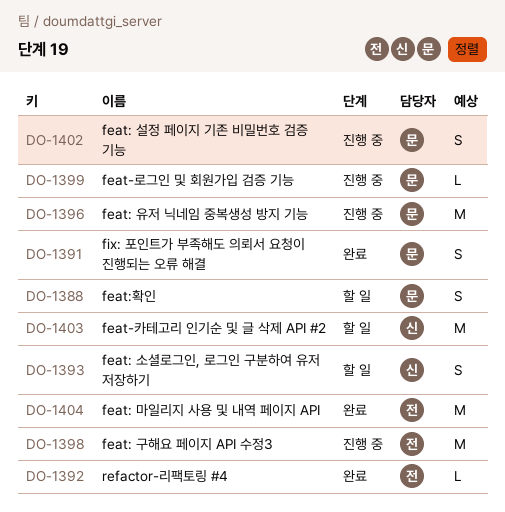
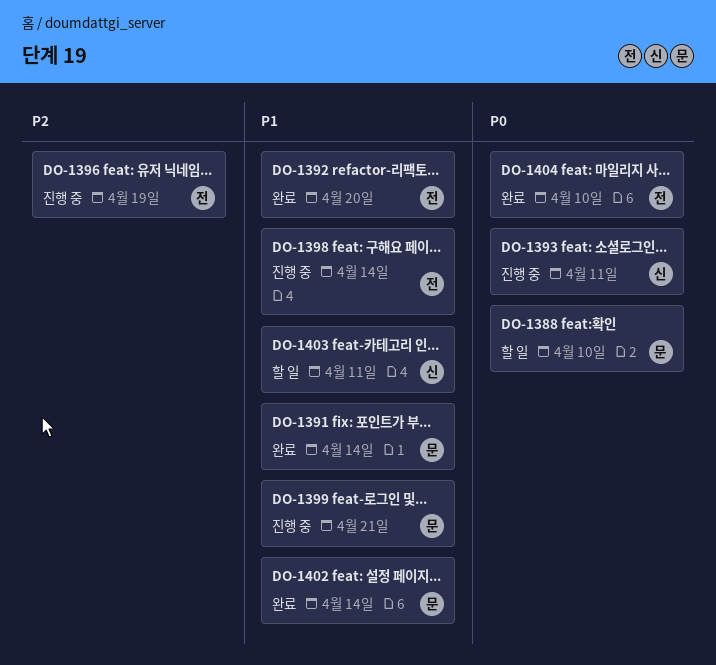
DO-1393, status: 할 일 -> 진행 중
DO-1396, owner: 문 -> 전
DO-1402, status: 진행 중 -> 완료

